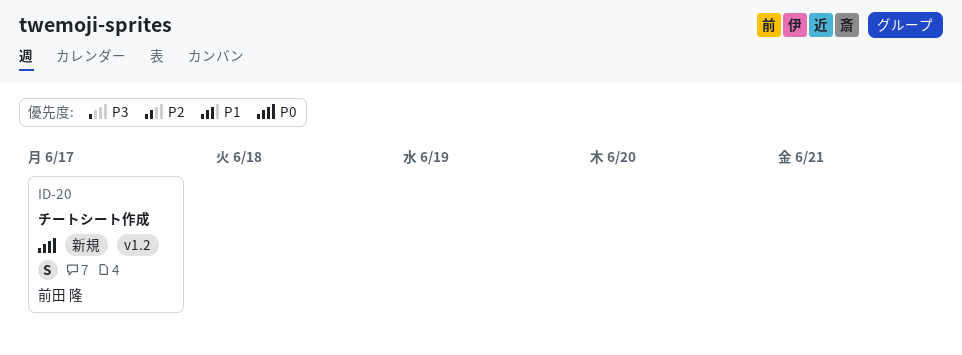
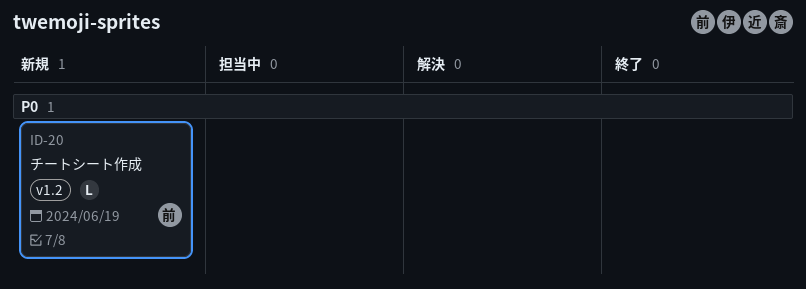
ID-20, estimate: S -> L
ID-20, due: Jun 17 -> Jun 19

